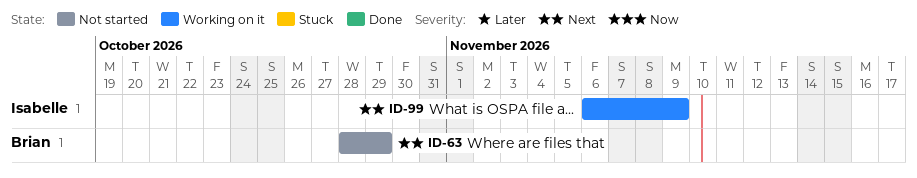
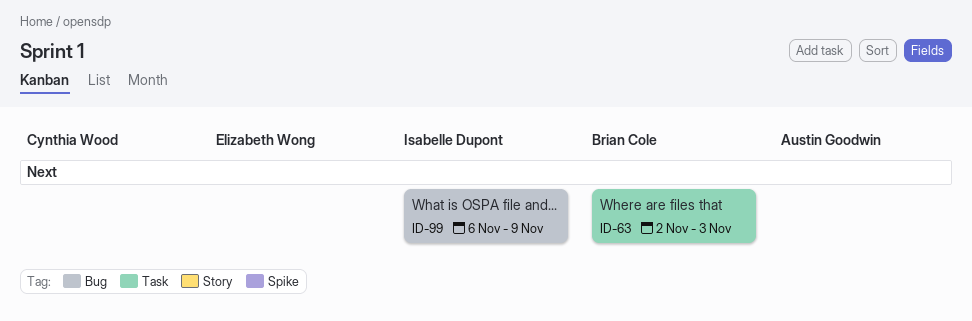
ID-63, start: Oct 28 -> Nov 2
ID-63, due: Oct 29 -> Nov 3

